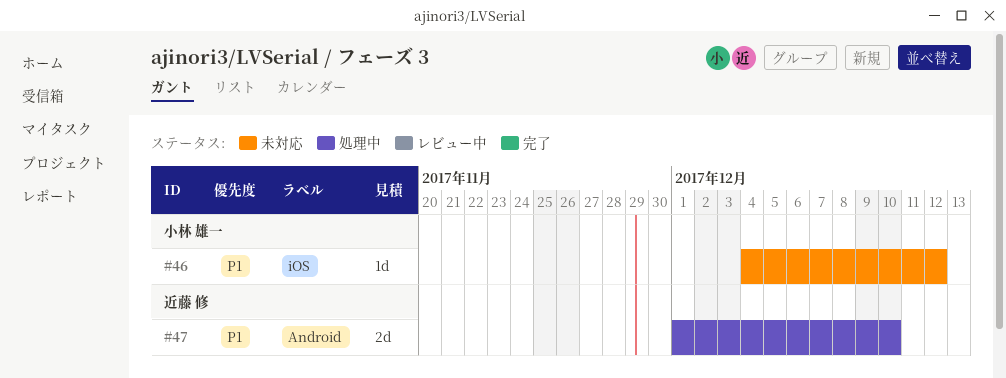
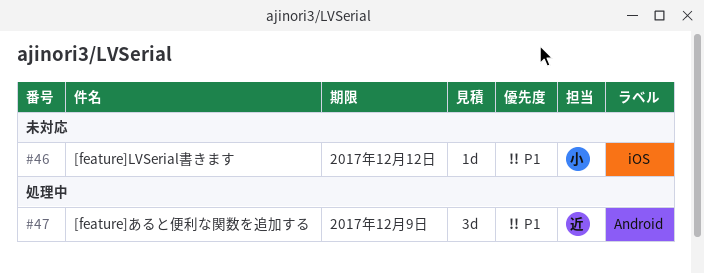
#47, estimate: 2d -> 3d
#47, due: Dec 10 -> Dec 9

